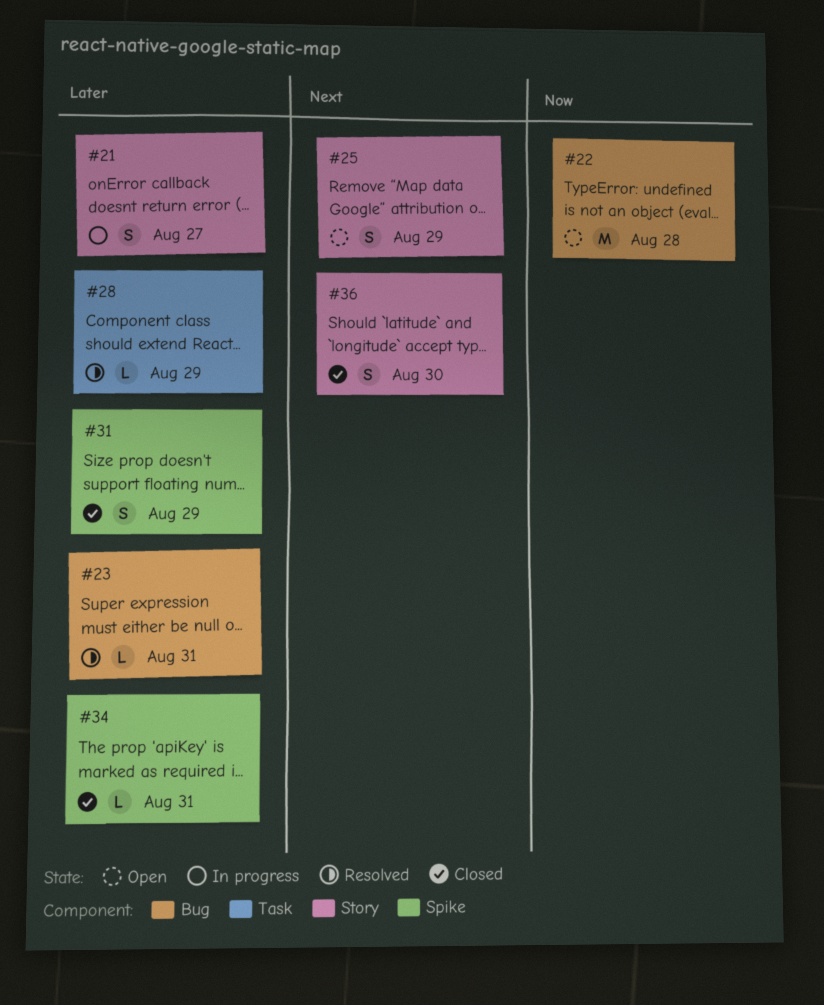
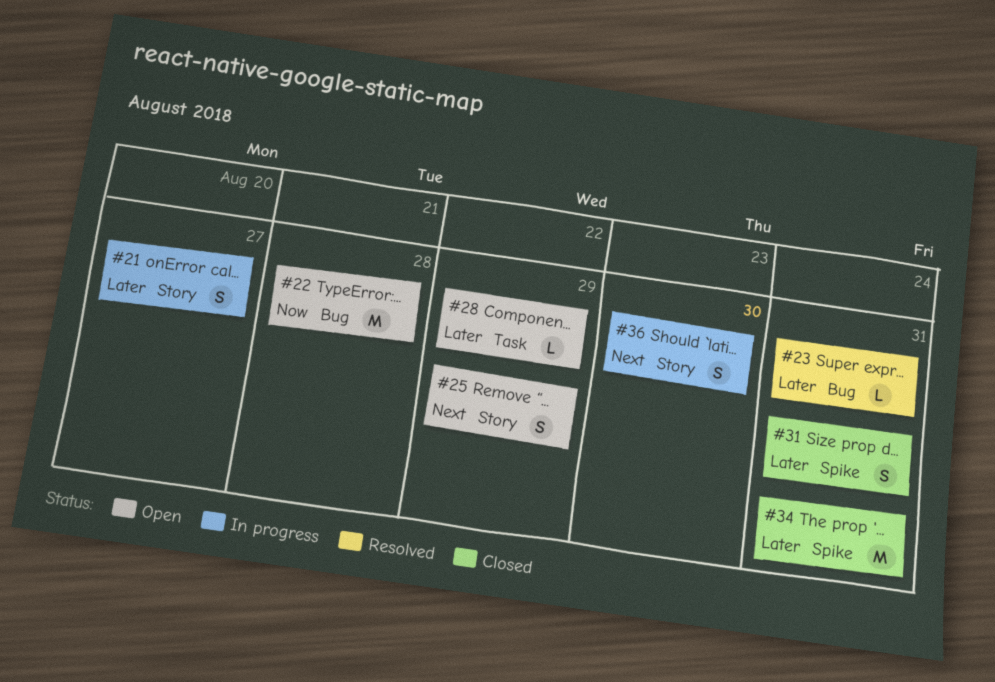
#28, status: Resolved -> Open
#31, due: Aug 29 -> Aug 31
#34, estimate: L -> M
#36, status: Closed -> In progress

